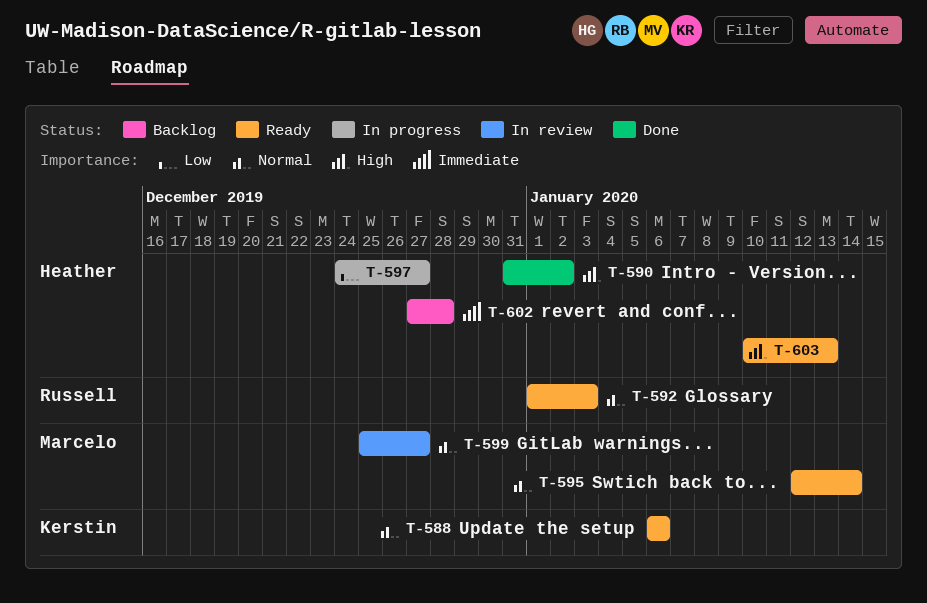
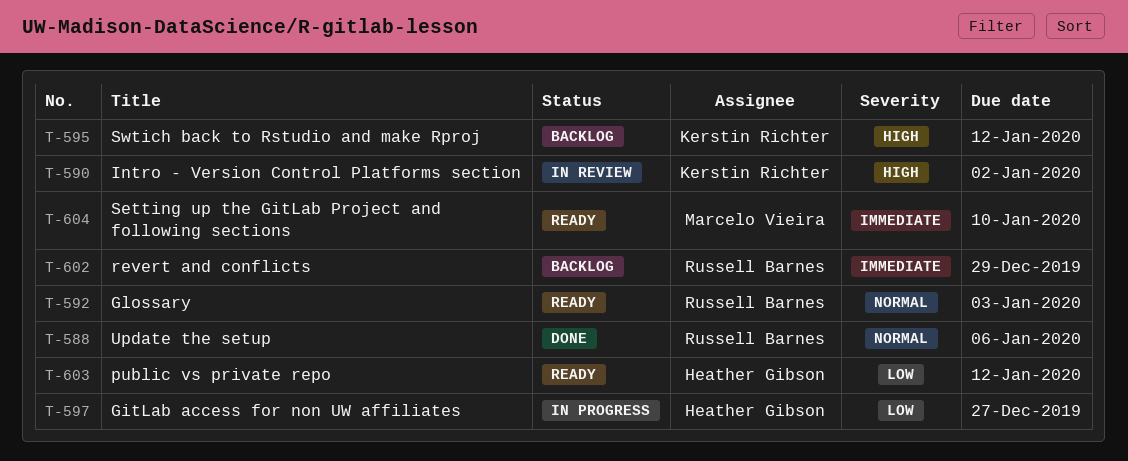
T-588, status: Ready -> Done
T-588, owner: Kerstin Richter -> Russell Barnes
T-590, status: Done -> In review
T-590, owner: Heather Gibson -> Kerstin Richter
T-595, status: Ready -> Backlog
T-595, owner: Marcelo Vieira -> Kerstin Richter
T-595, priority: Normal -> High
T-595, due: Jan 14 -> Jan 12
T-599: present -> none
T-602, owner: Heather Gibson -> Russell Barnes
T-602, due: Dec 28 -> Dec 29
T-603, priority: High -> Low
T-603, due: Jan 13 -> Jan 12
T-604: none -> present

